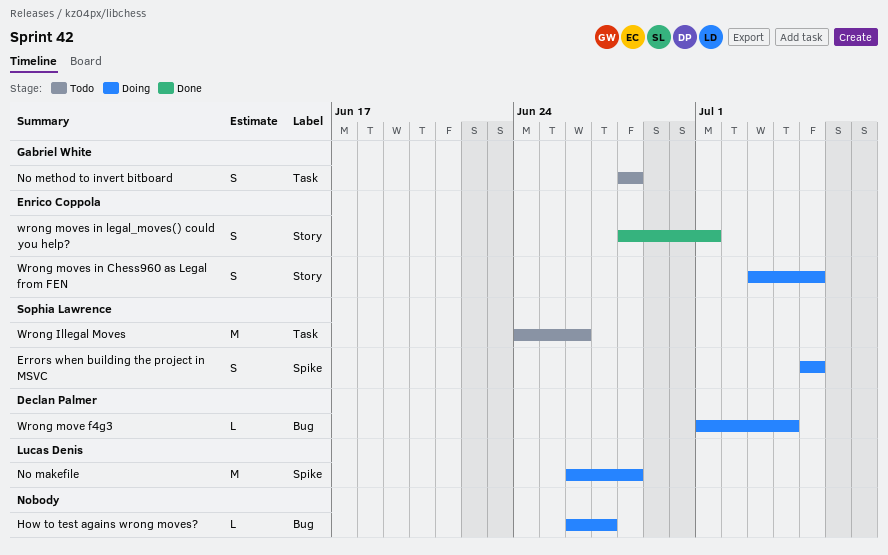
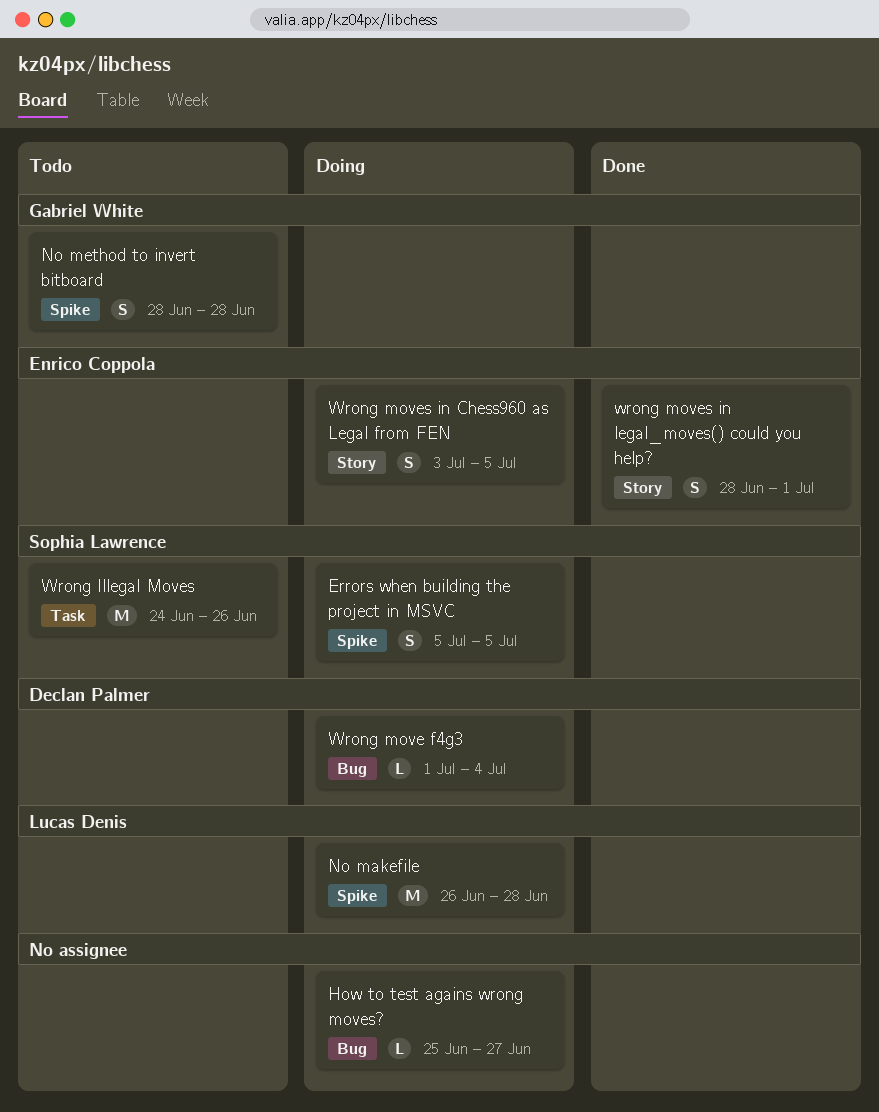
How to test agains wrong moves?, start: Jun 26 -> Jun 25
No method to invert bitboard, label: Task -> Spike

